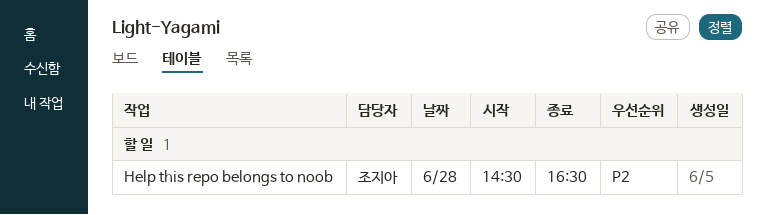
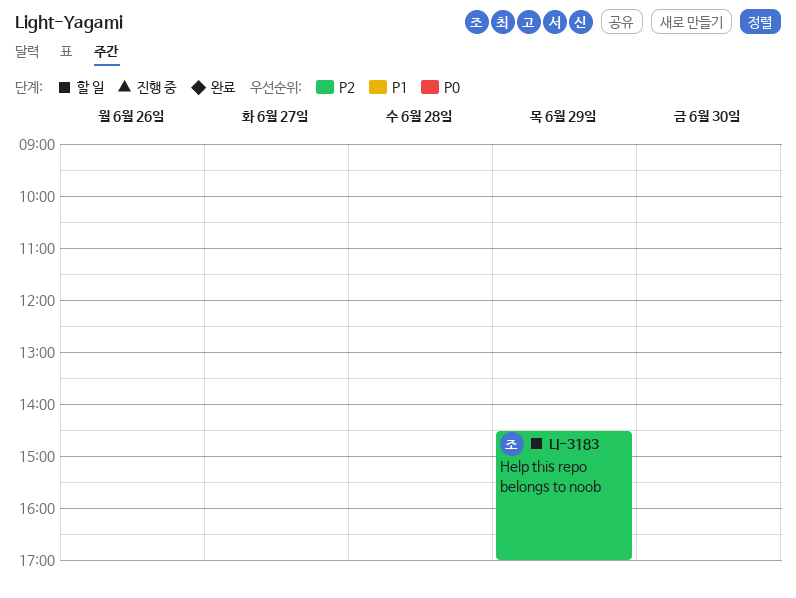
Help this repo belongs to noob, day: Jun 28 -> Jun 29
Help this repo belongs to noob, ends: 16:30 -> 17:00

